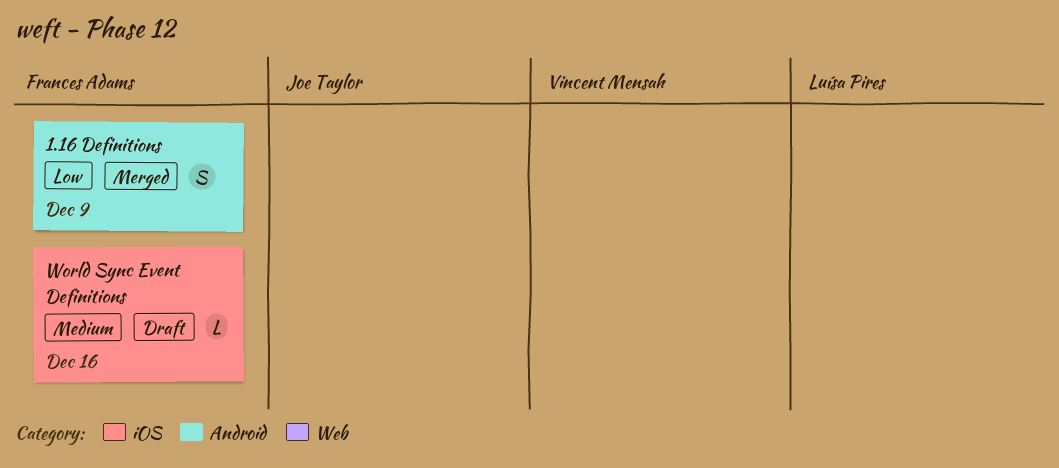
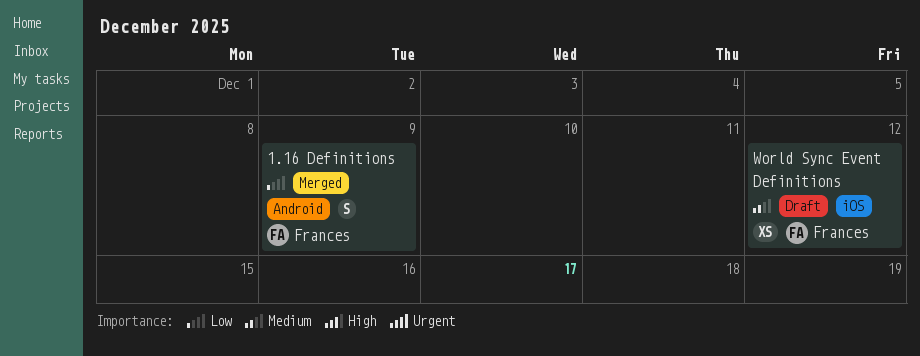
World Sync Event Definitions, estimate: L -> XS
World Sync Event Definitions, due: Dec 16 -> Dec 12

